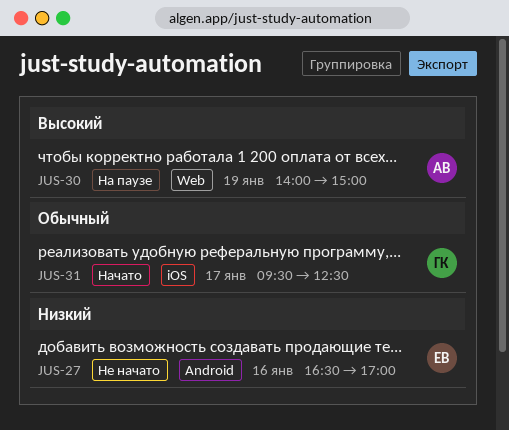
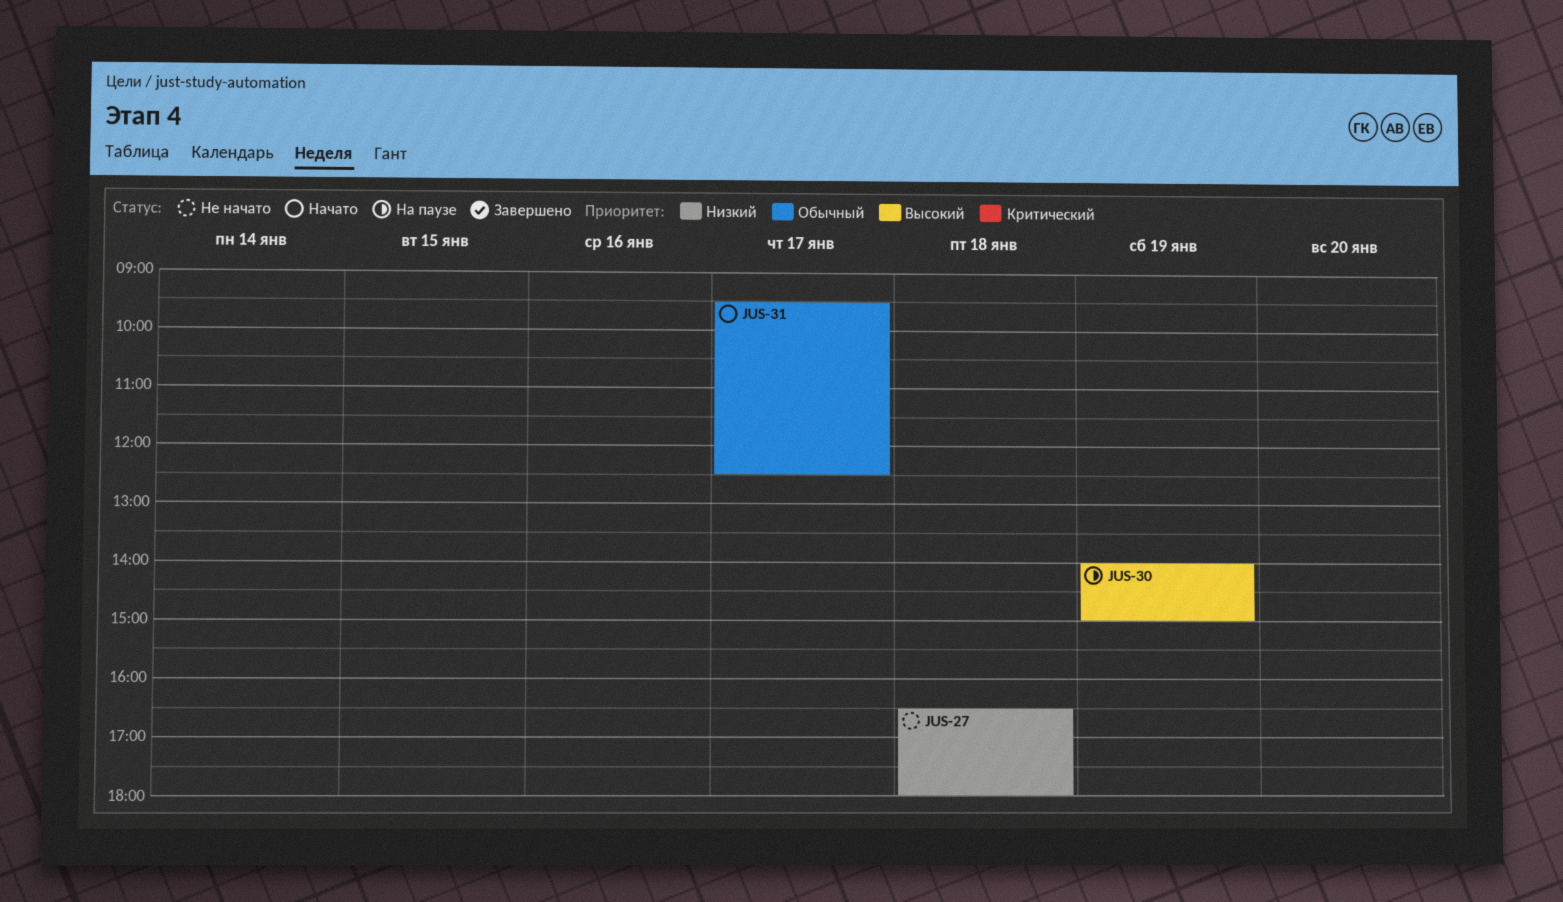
JUS-27, day: Jan 16 -> Jan 18
JUS-27, ends: 17:00 -> 18:00

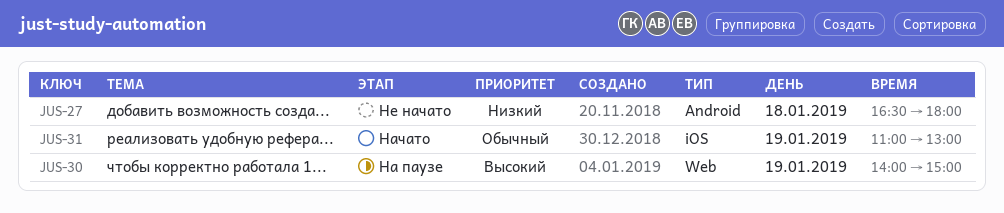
JUS-31, day: Jan 17 -> Jan 19
JUS-31, begins: 09:30 -> 11:00
JUS-31, ends: 12:30 -> 13:00

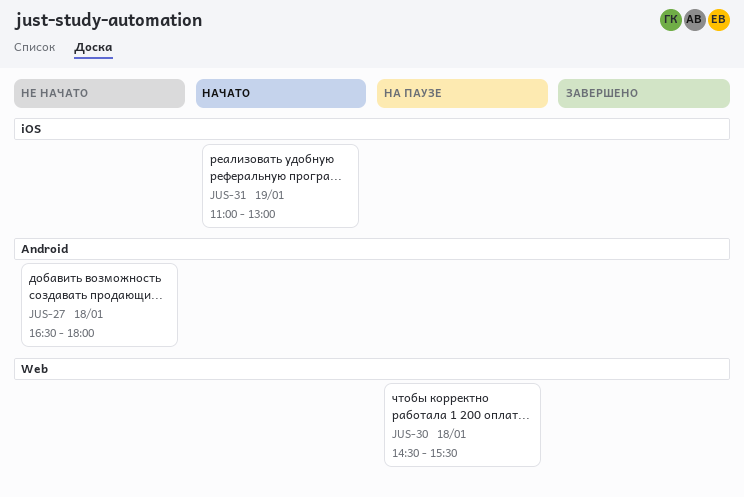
JUS-30, day: Jan 19 -> Jan 18
JUS-30, begins: 14:00 -> 14:30
JUS-30, ends: 15:00 -> 15:30

